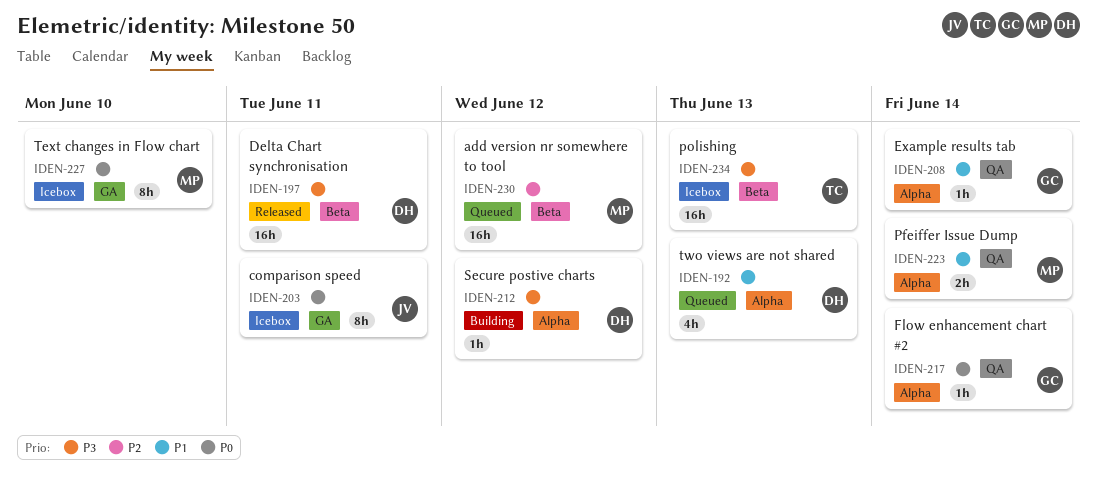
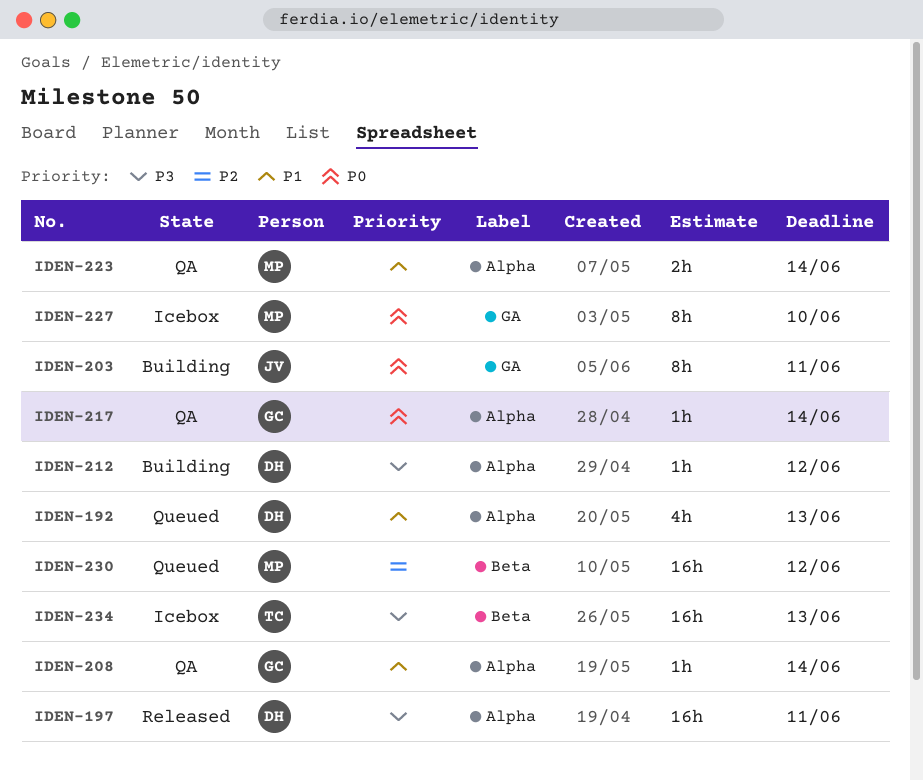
IDEN-197, label: Beta -> Alpha
IDEN-203, status: Icebox -> Building

